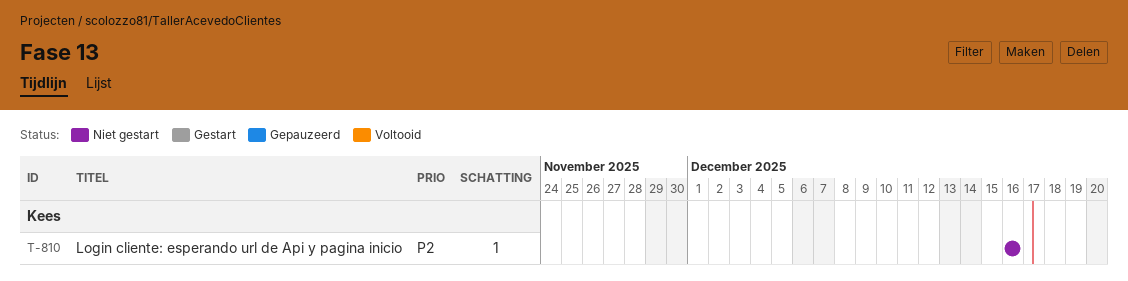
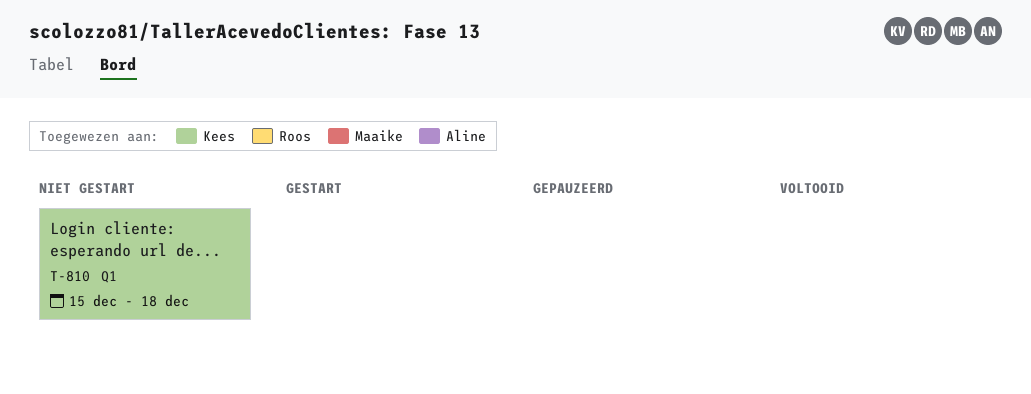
T-810, start: Dec 16 -> Dec 15
T-810, due: Dec 16 -> Dec 18

